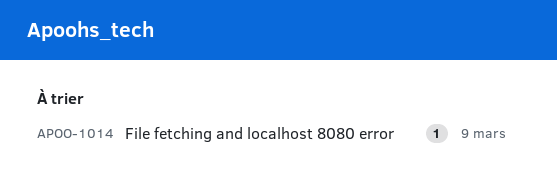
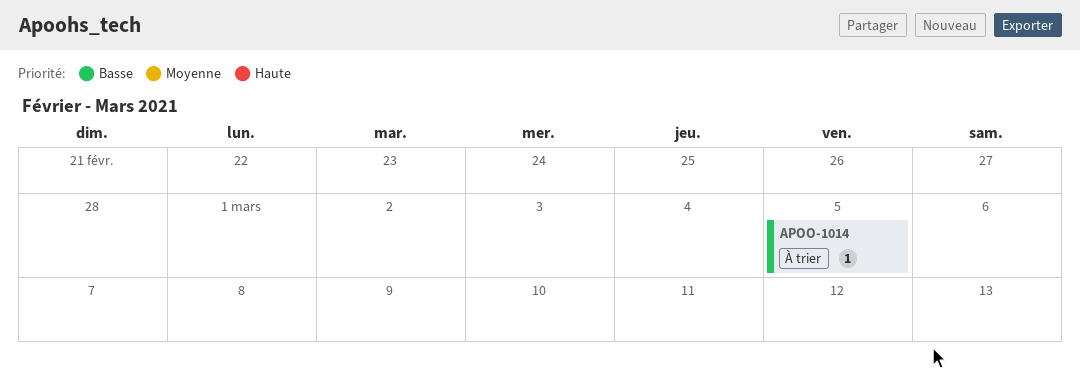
APOO-1014, due: Mar 9 -> Mar 5

